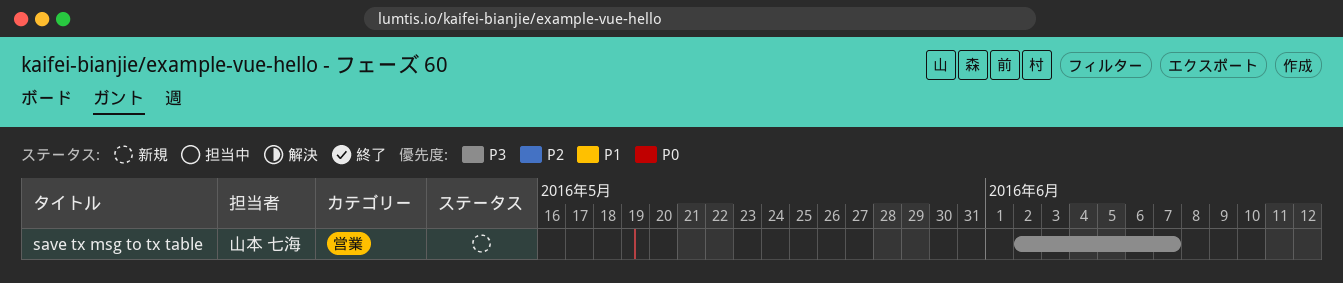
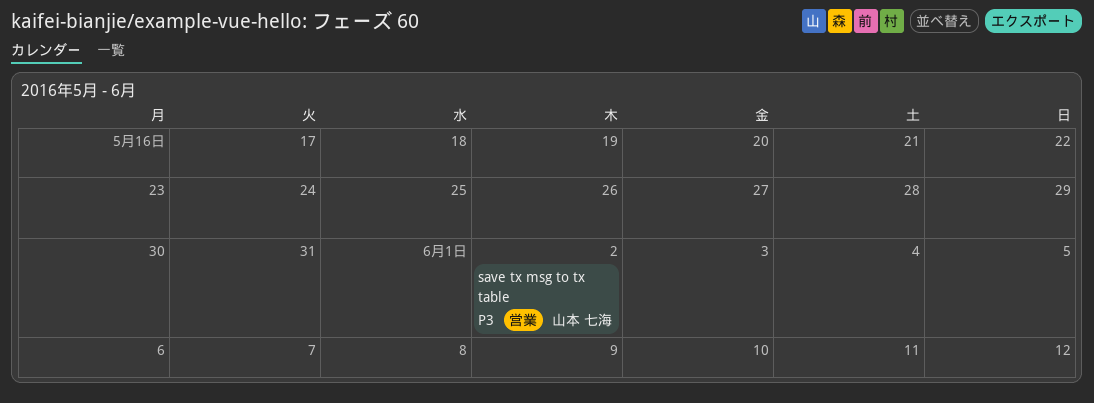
save tx msg to tx table, due: Jun 7 -> Jun 2

